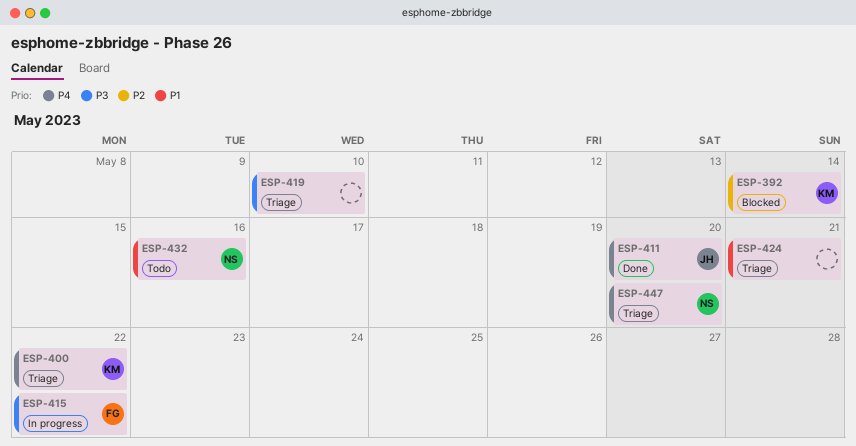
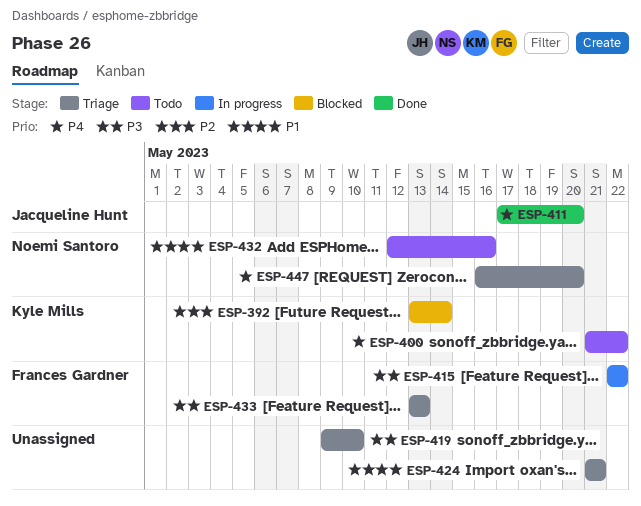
ESP-400, status: Triage -> Todo
ESP-433: none -> present

